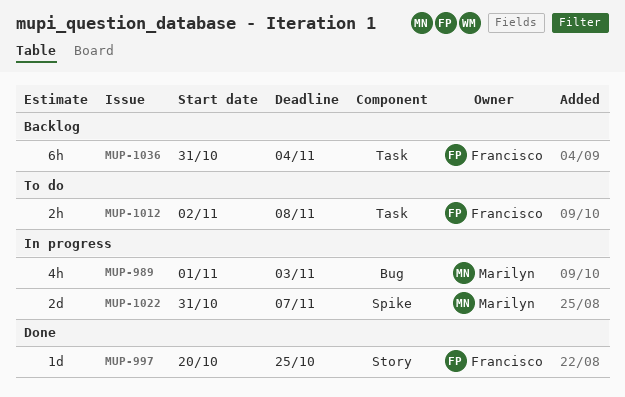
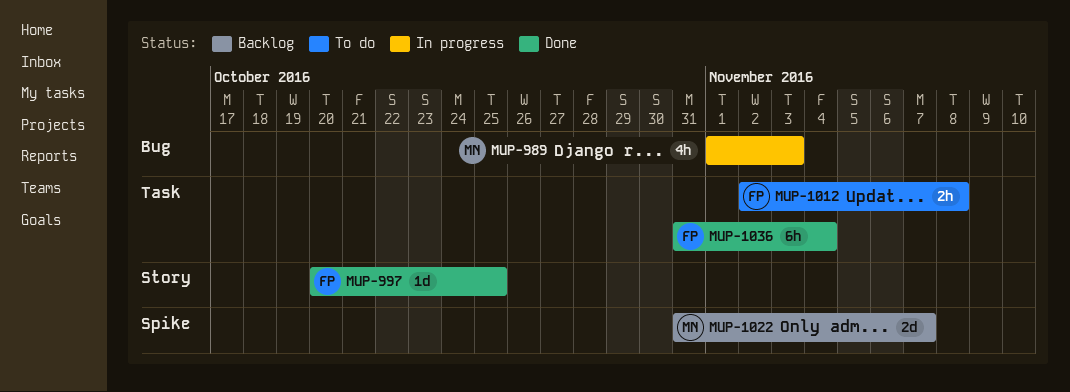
MUP-1022, status: In progress -> Backlog
MUP-1036, status: Backlog -> Done

